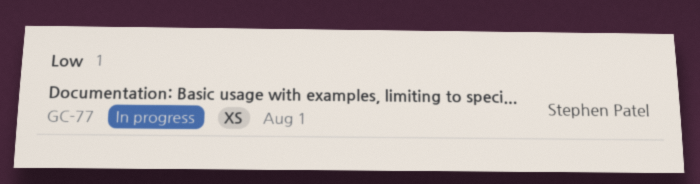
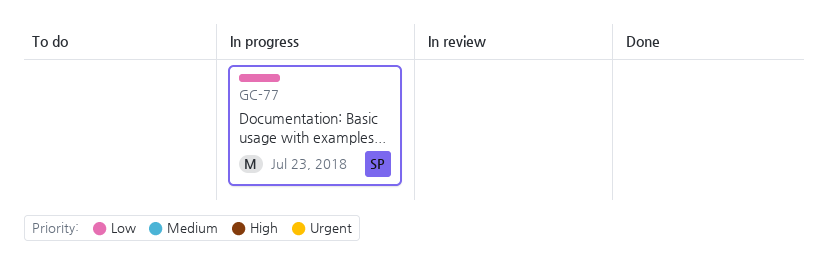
GC-77, estimate: XS -> M
GC-77, due: Aug 1 -> Jul 23

